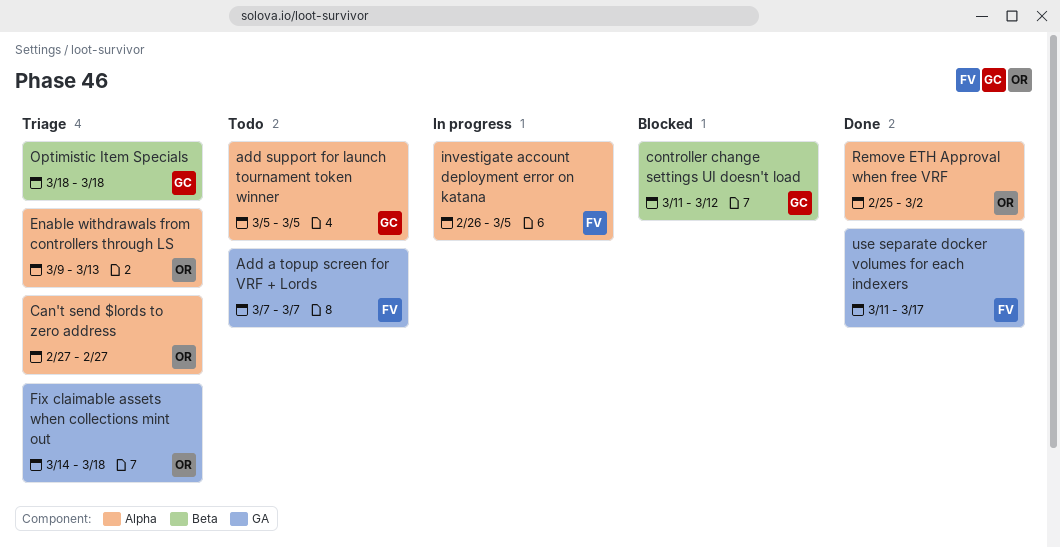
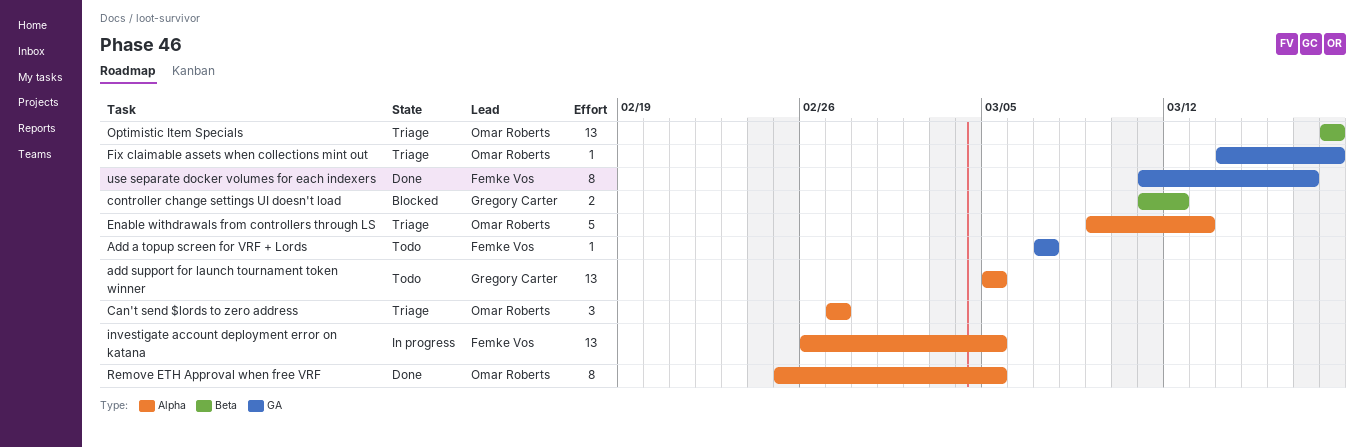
Optimistic Item Specials, owner: Gregory Carter -> Omar Roberts
Remove ETH Approval when free VRF, due: Mar 2 -> Mar 5

